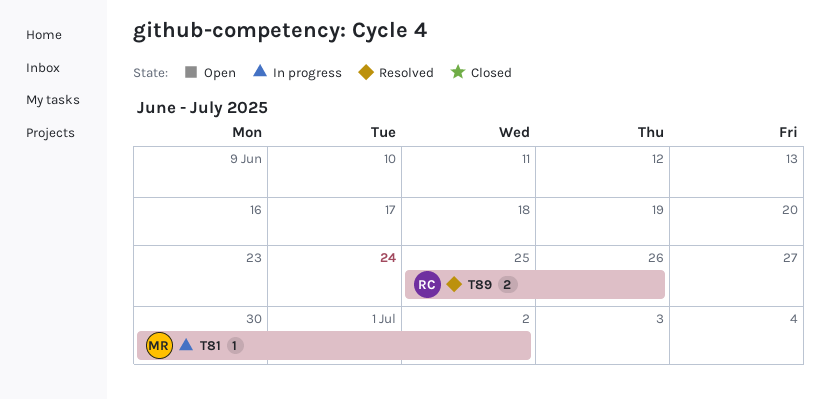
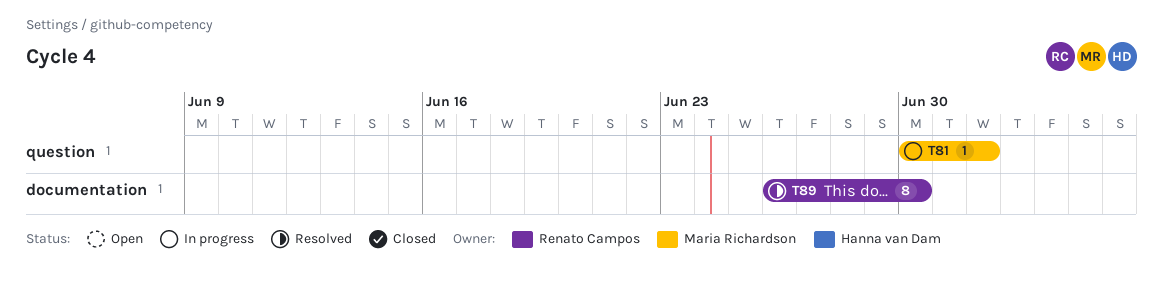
T89, estimate: 2 -> 8
T89, start: Jun 25 -> Jun 26
T89, due: Jun 26 -> Jun 30

